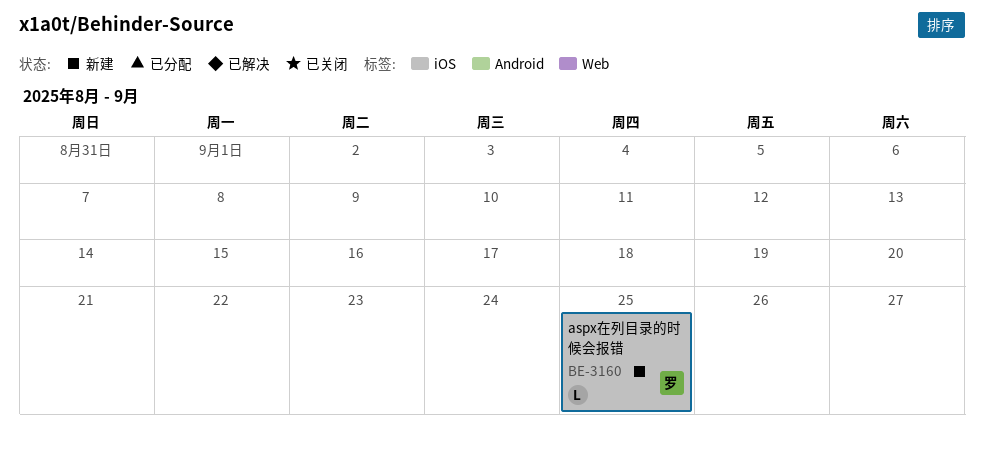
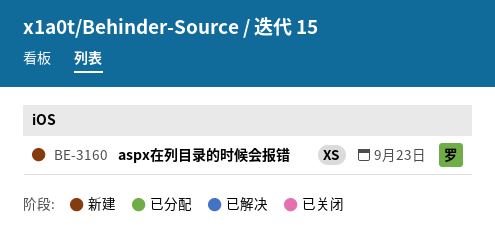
BE-3160, estimate: L -> XS
BE-3160, due: Sep 25 -> Sep 23

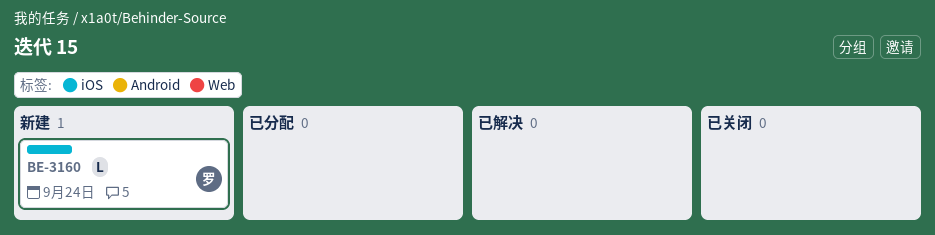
BE-3160, estimate: XS -> L
BE-3160, due: Sep 23 -> Sep 24

